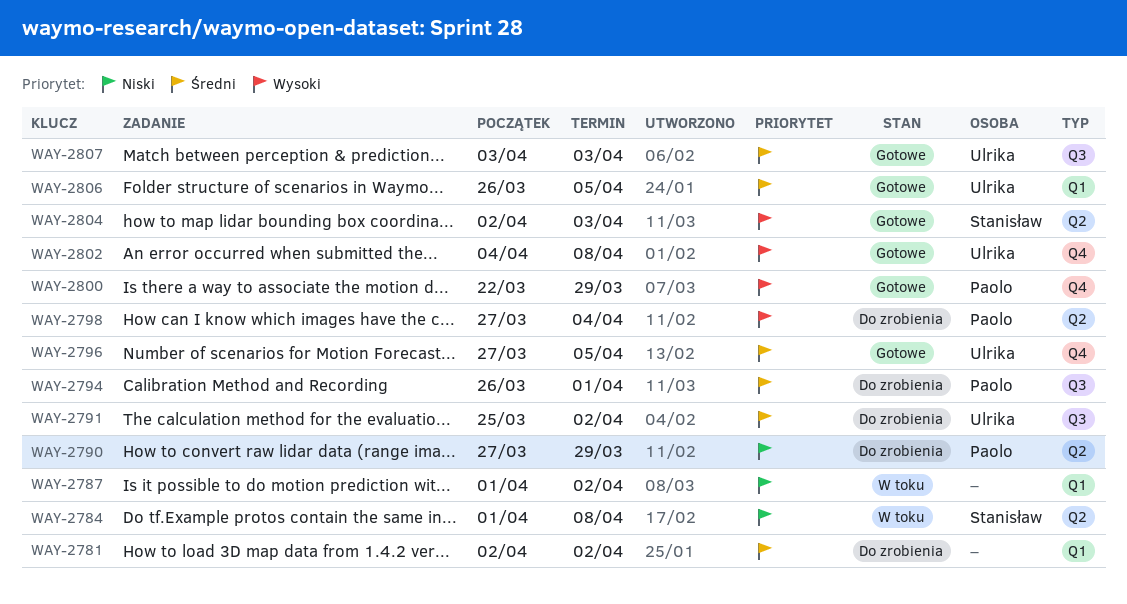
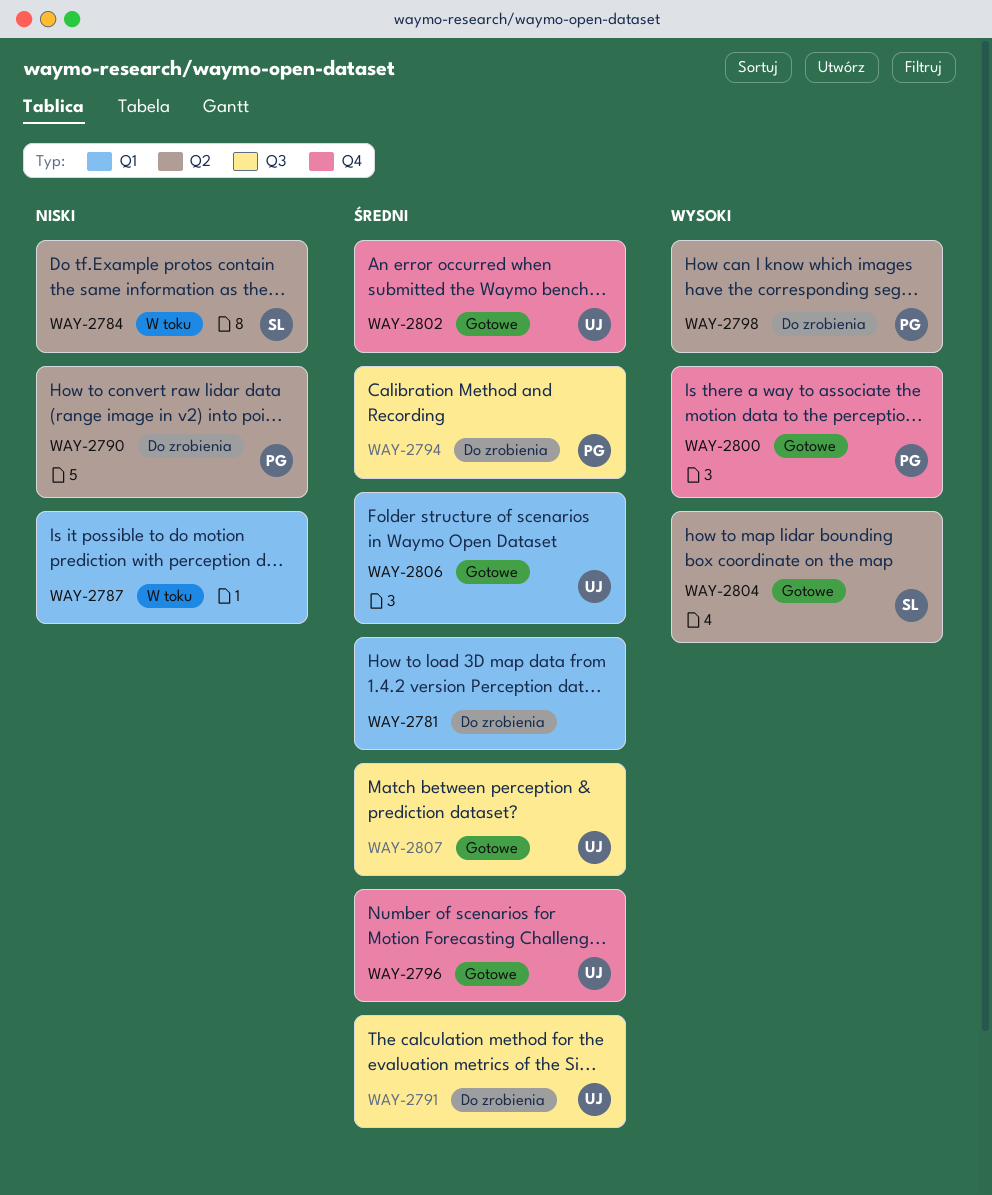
WAY-2802, priority: Wysoki -> Średni

